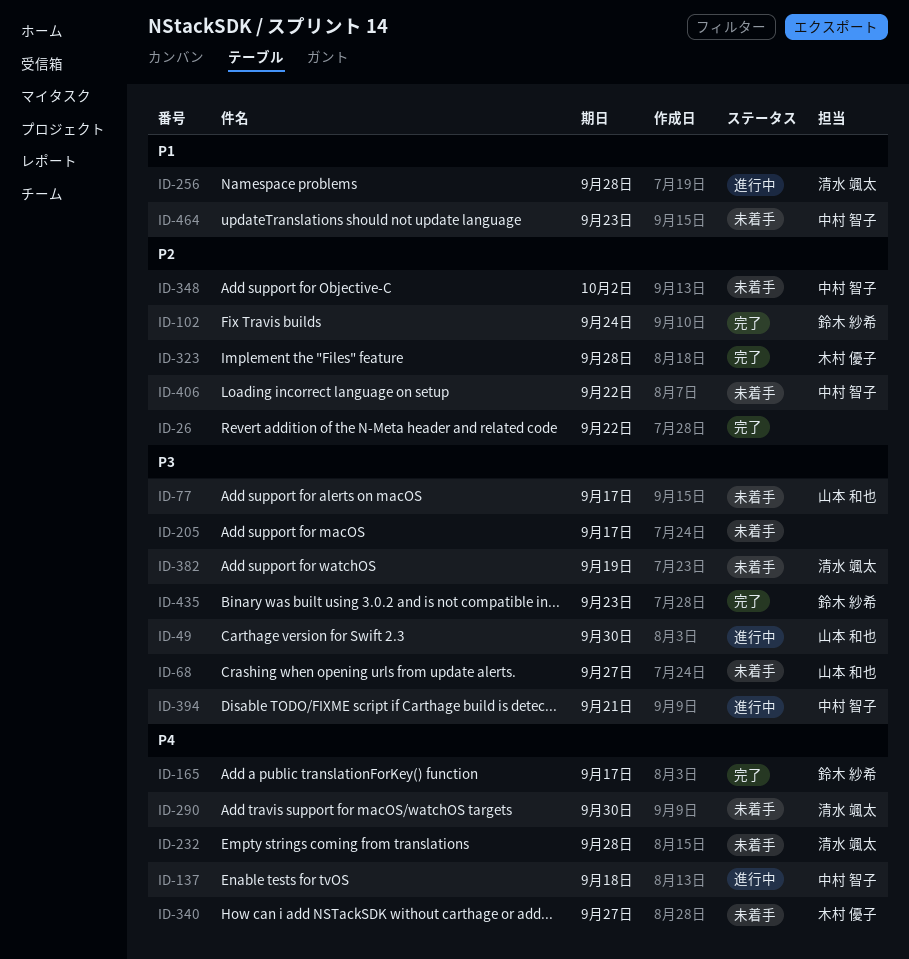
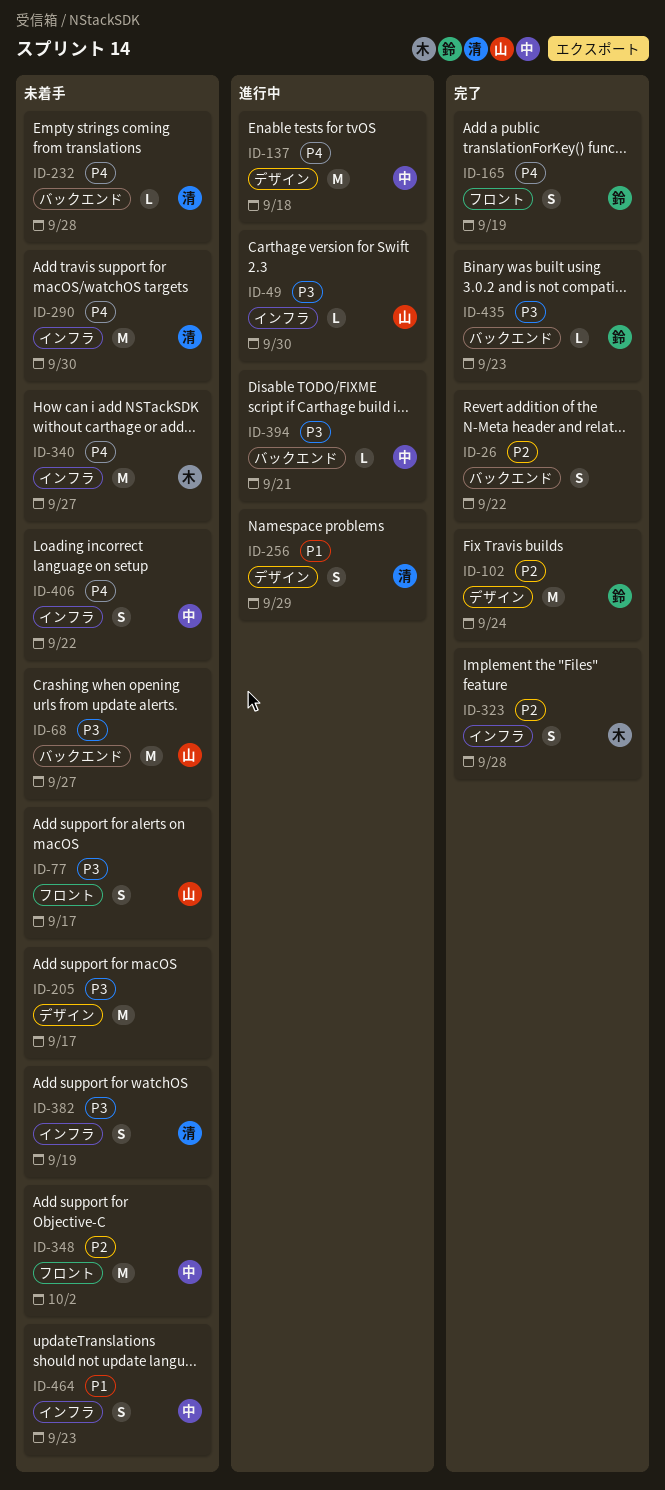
ID-165, due: Sep 17 -> Sep 19
ID-256, due: Sep 28 -> Sep 29
ID-406, priority: P2 -> P4

